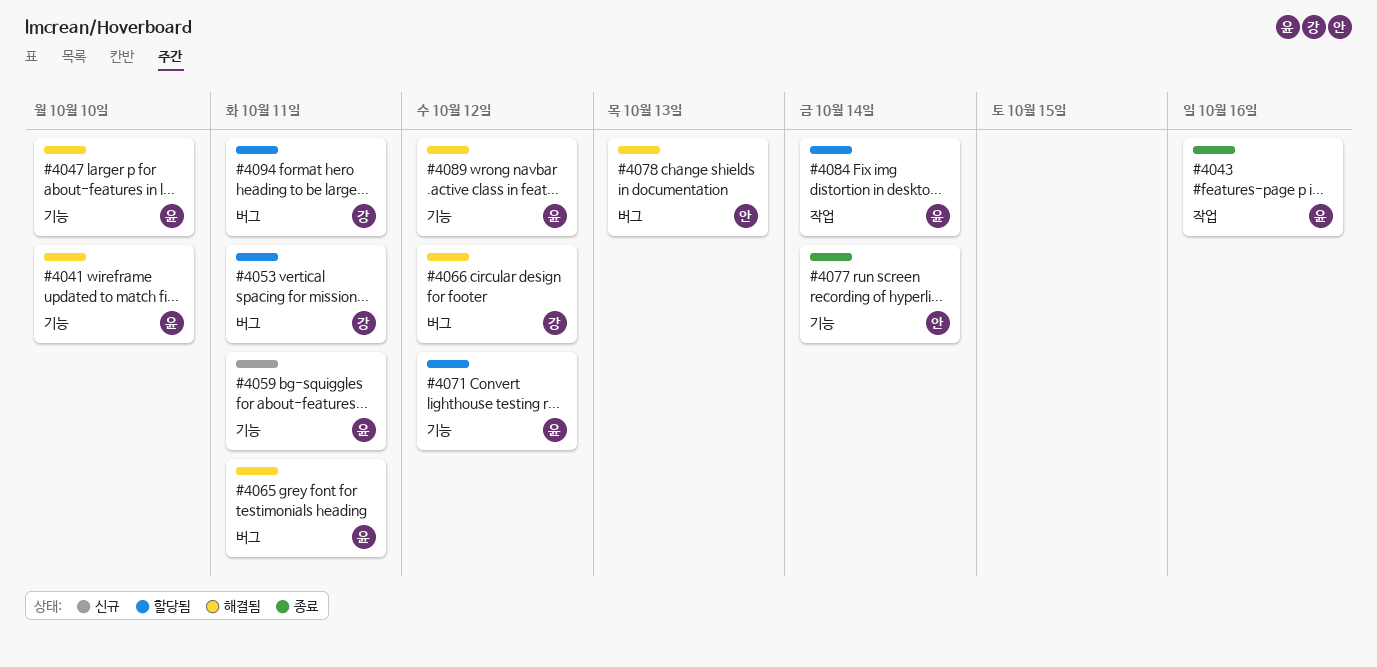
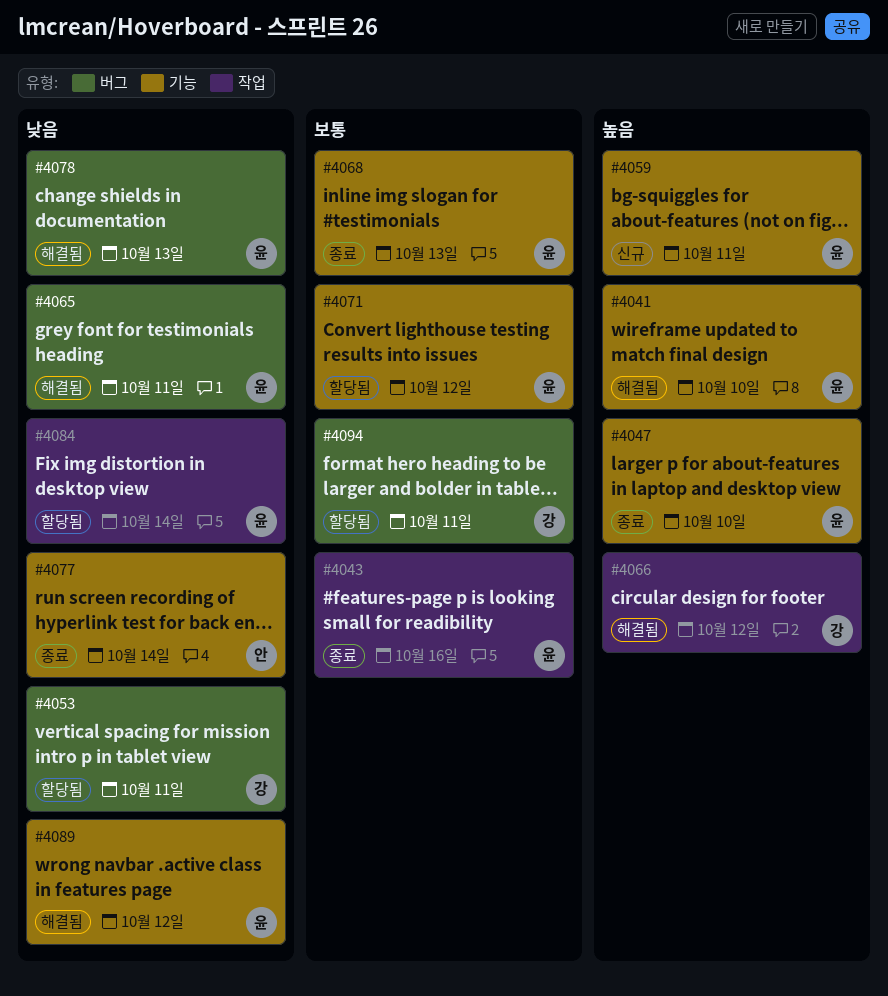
#4047, status: 해결됨 -> 종료
#4066, label: 버그 -> 작업
#4068: none -> present
#4078, owner: 안 -> 윤

